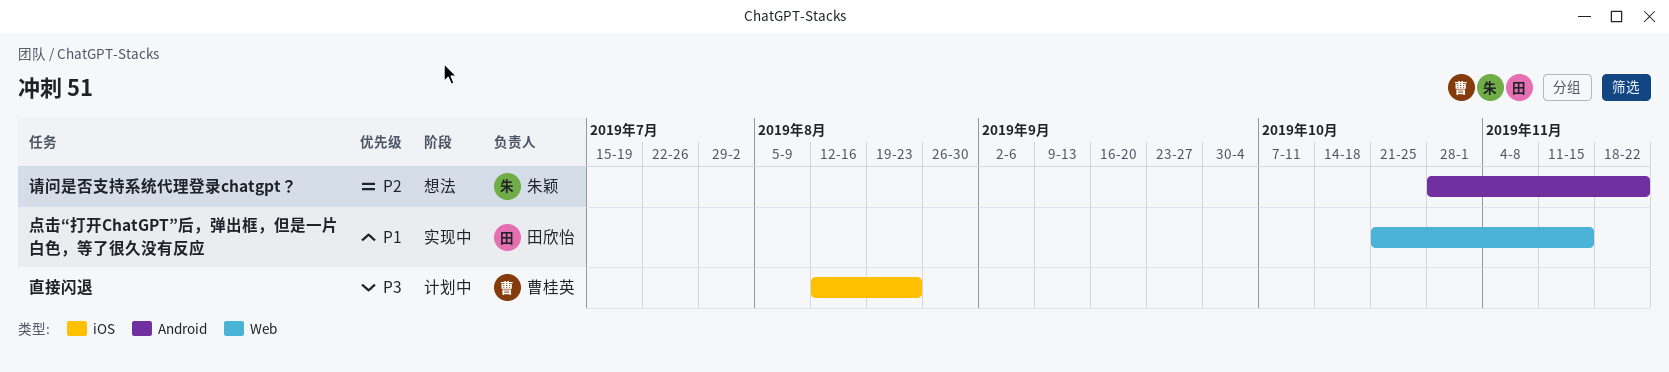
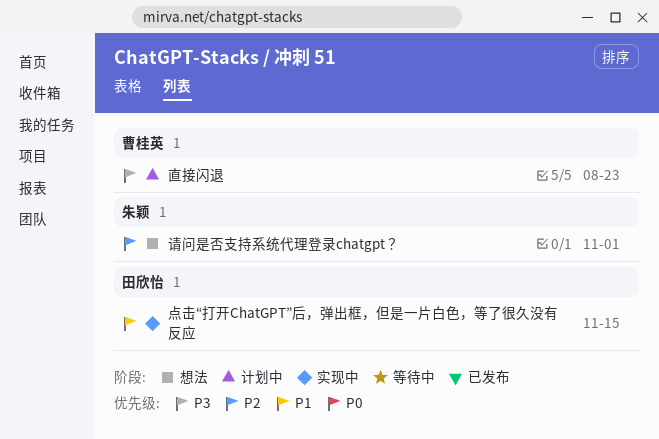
请问是否支持系统代理登录chatgpt？, due: Nov 22 -> Nov 1

